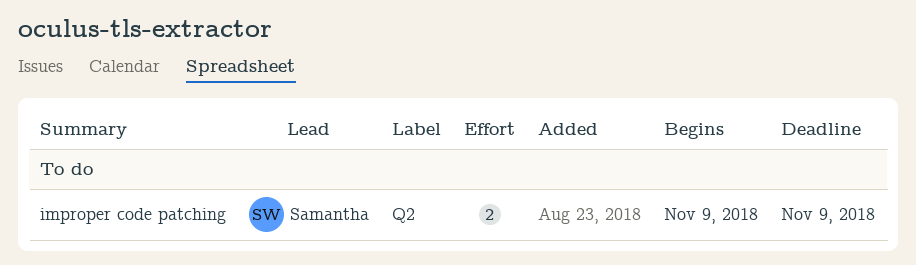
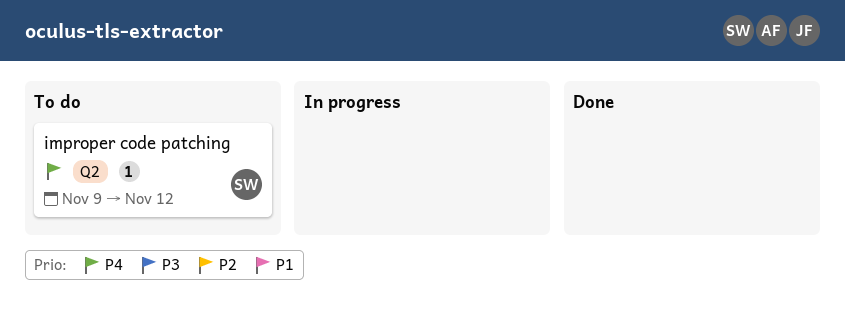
improper code patching, estimate: 2 -> 1
improper code patching, due: Nov 9 -> Nov 12

